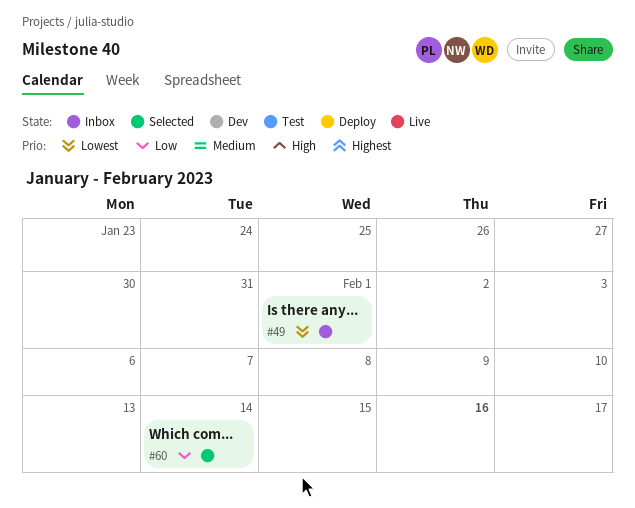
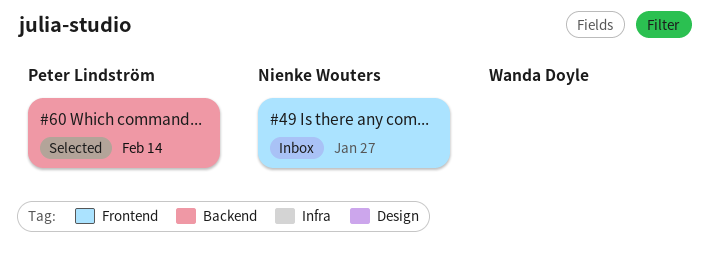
#49, due: Feb 1 -> Jan 27

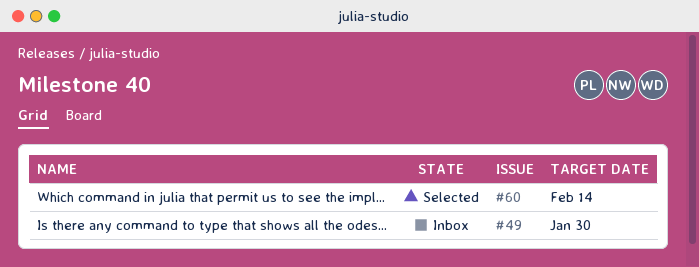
#49, due: Jan 27 -> Jan 30

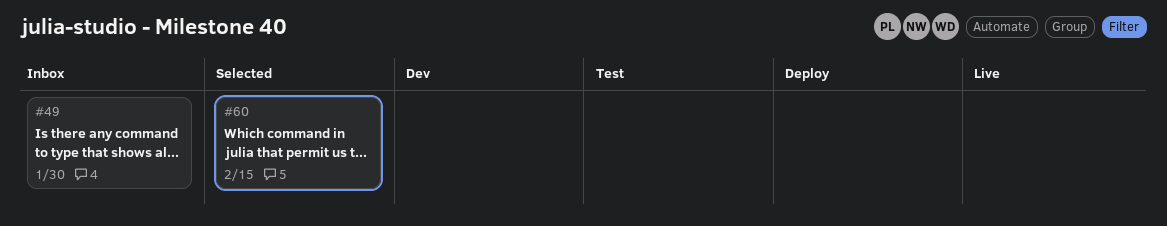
#60, due: Feb 14 -> Feb 15

